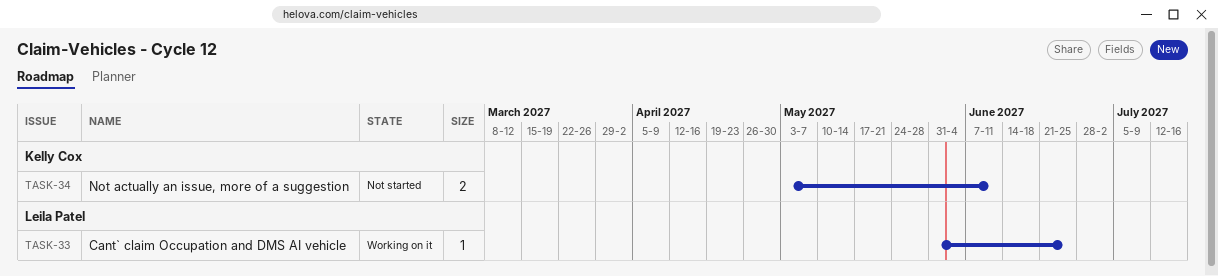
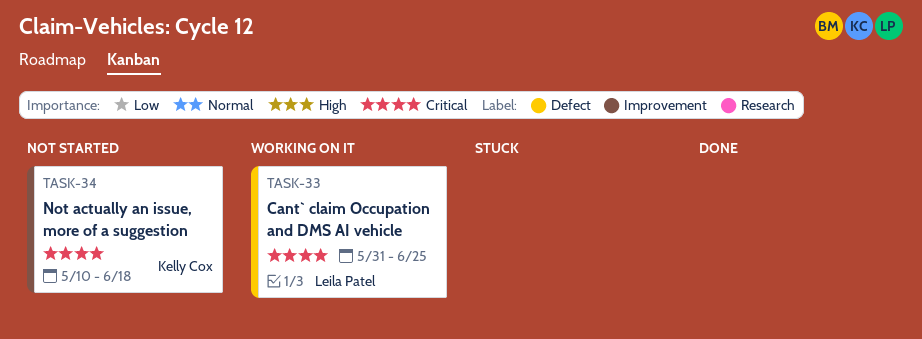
TASK-34, start: May 3 -> May 10
TASK-34, due: Jun 11 -> Jun 18

